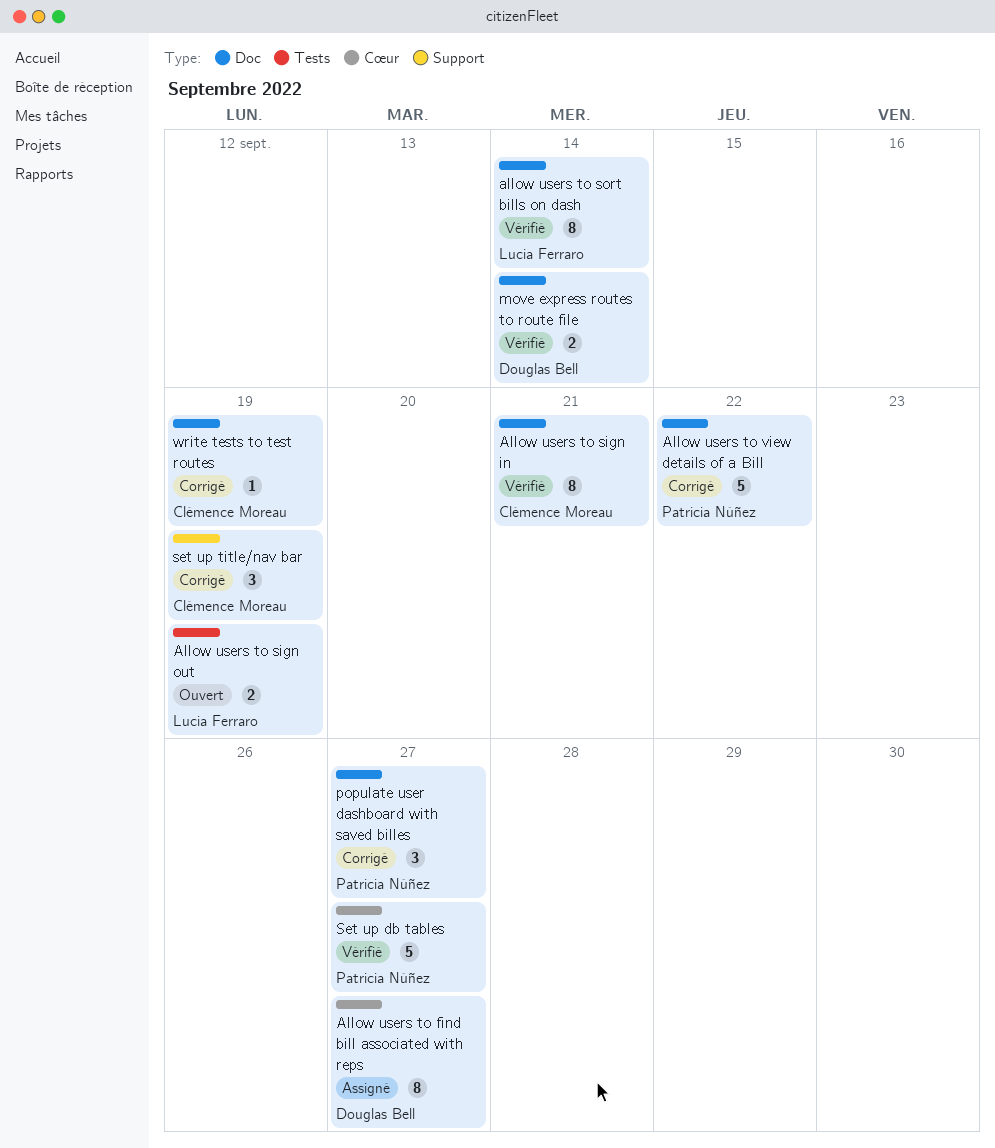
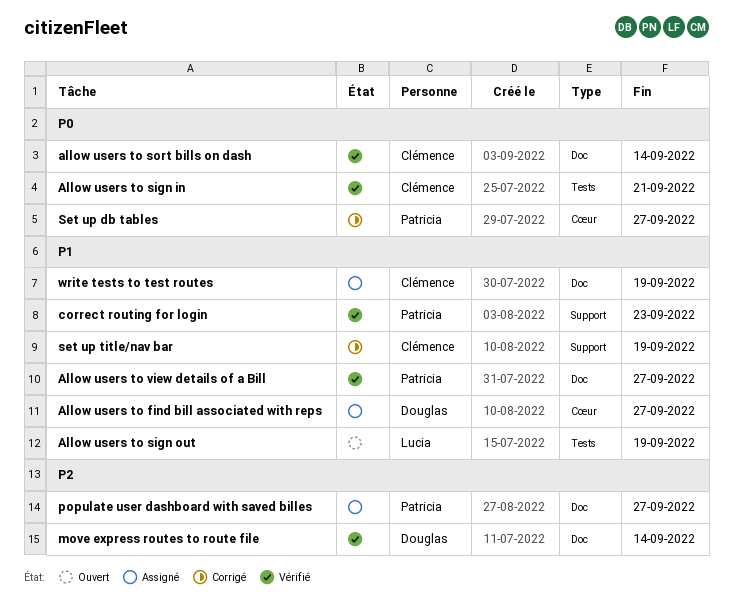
Allow users to sign in, label: Doc -> Tests
allow users to sort bills on dash, owner: Lucia Ferraro -> Clémence Moreau
Allow users to view details of a Bill, status: Corrigé -> Vérifié
Allow users to view details of a Bill, due: Sep 22 -> Sep 27
correct routing for login: none -> present
populate user dashboard with saved billes, status: Corrigé -> Assigné
Set up db tables, status: Vérifié -> Corrigé
write tests to test routes, status: Corrigé -> Assigné

